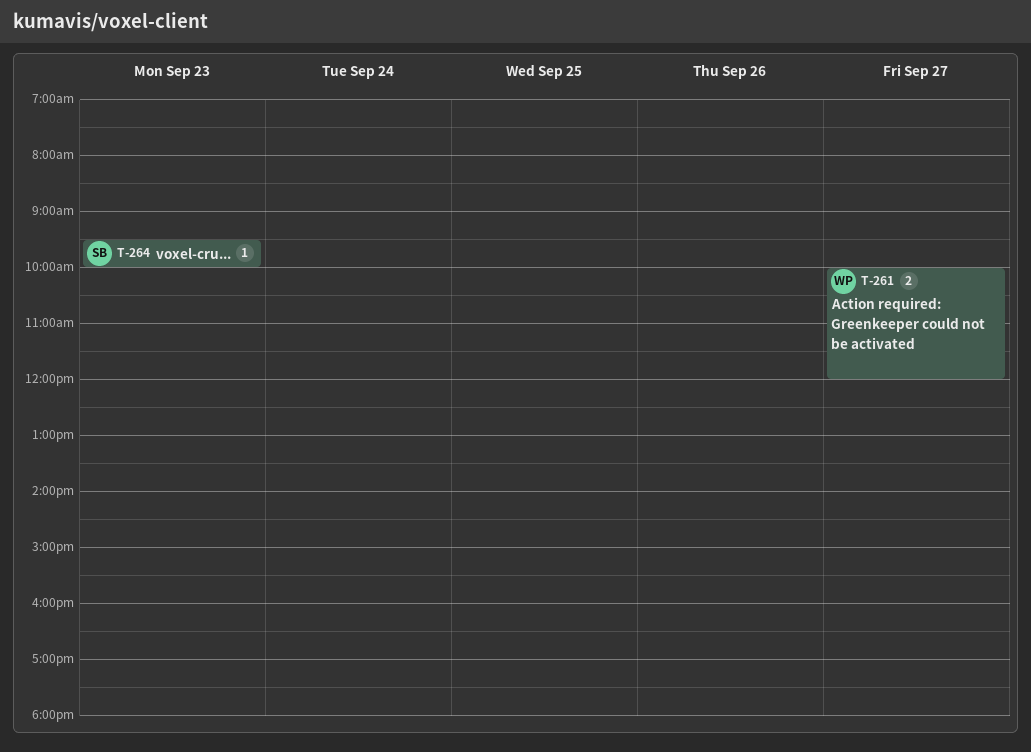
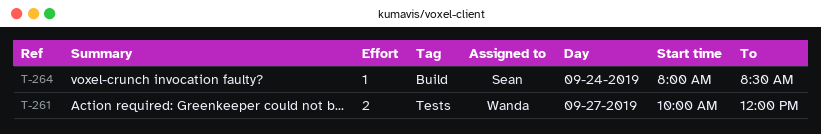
T-264, day: Sep 23 -> Sep 24
T-264, begins: 09:30 -> 08:00
T-264, ends: 10:00 -> 08:30

